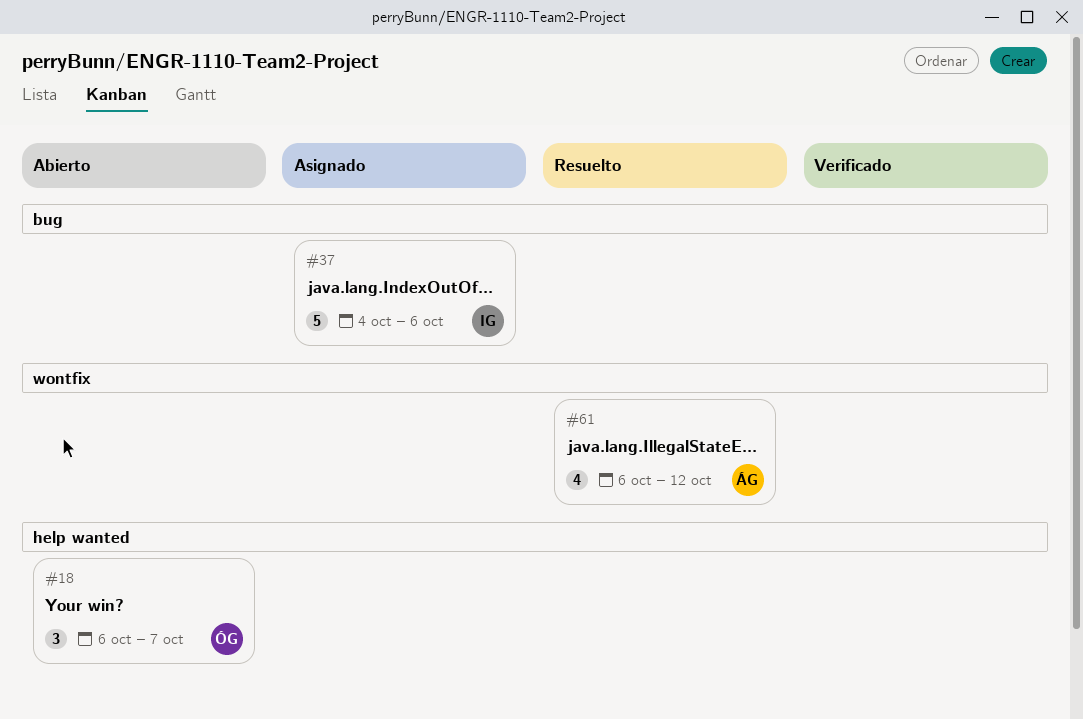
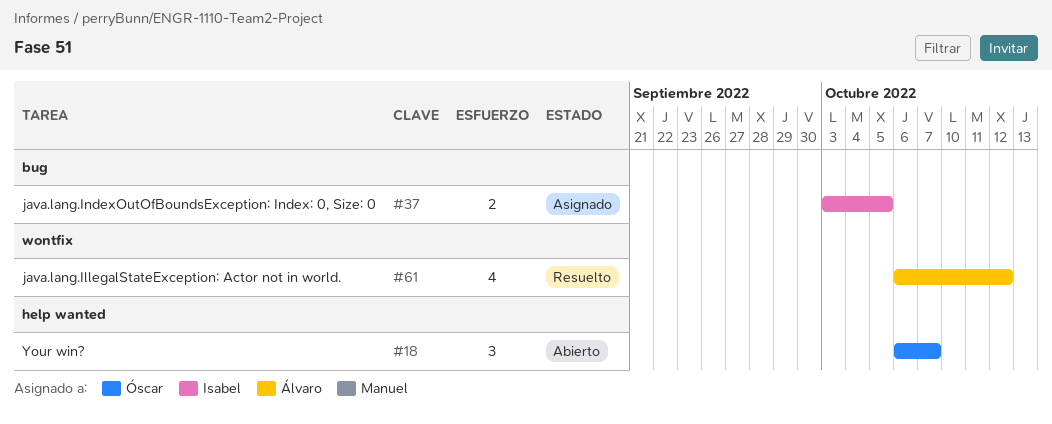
#37, estimate: 5 -> 2
#37, start: Oct 4 -> Oct 3
#37, due: Oct 6 -> Oct 5

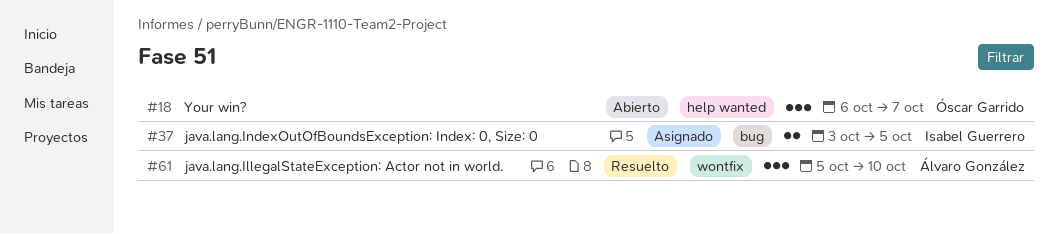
#61, estimate: 4 -> 3
#61, start: Oct 6 -> Oct 5
#61, due: Oct 12 -> Oct 10

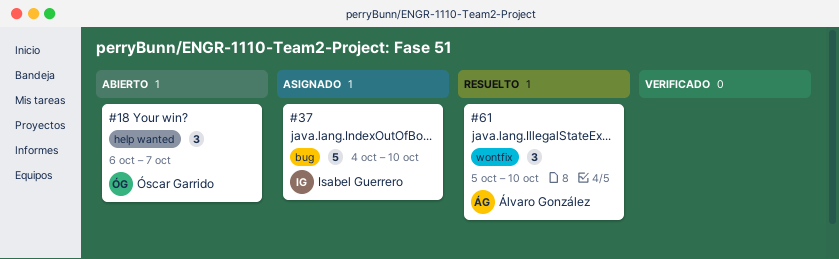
#37, estimate: 2 -> 5
#37, start: Oct 3 -> Oct 4
#37, due: Oct 5 -> Oct 10

